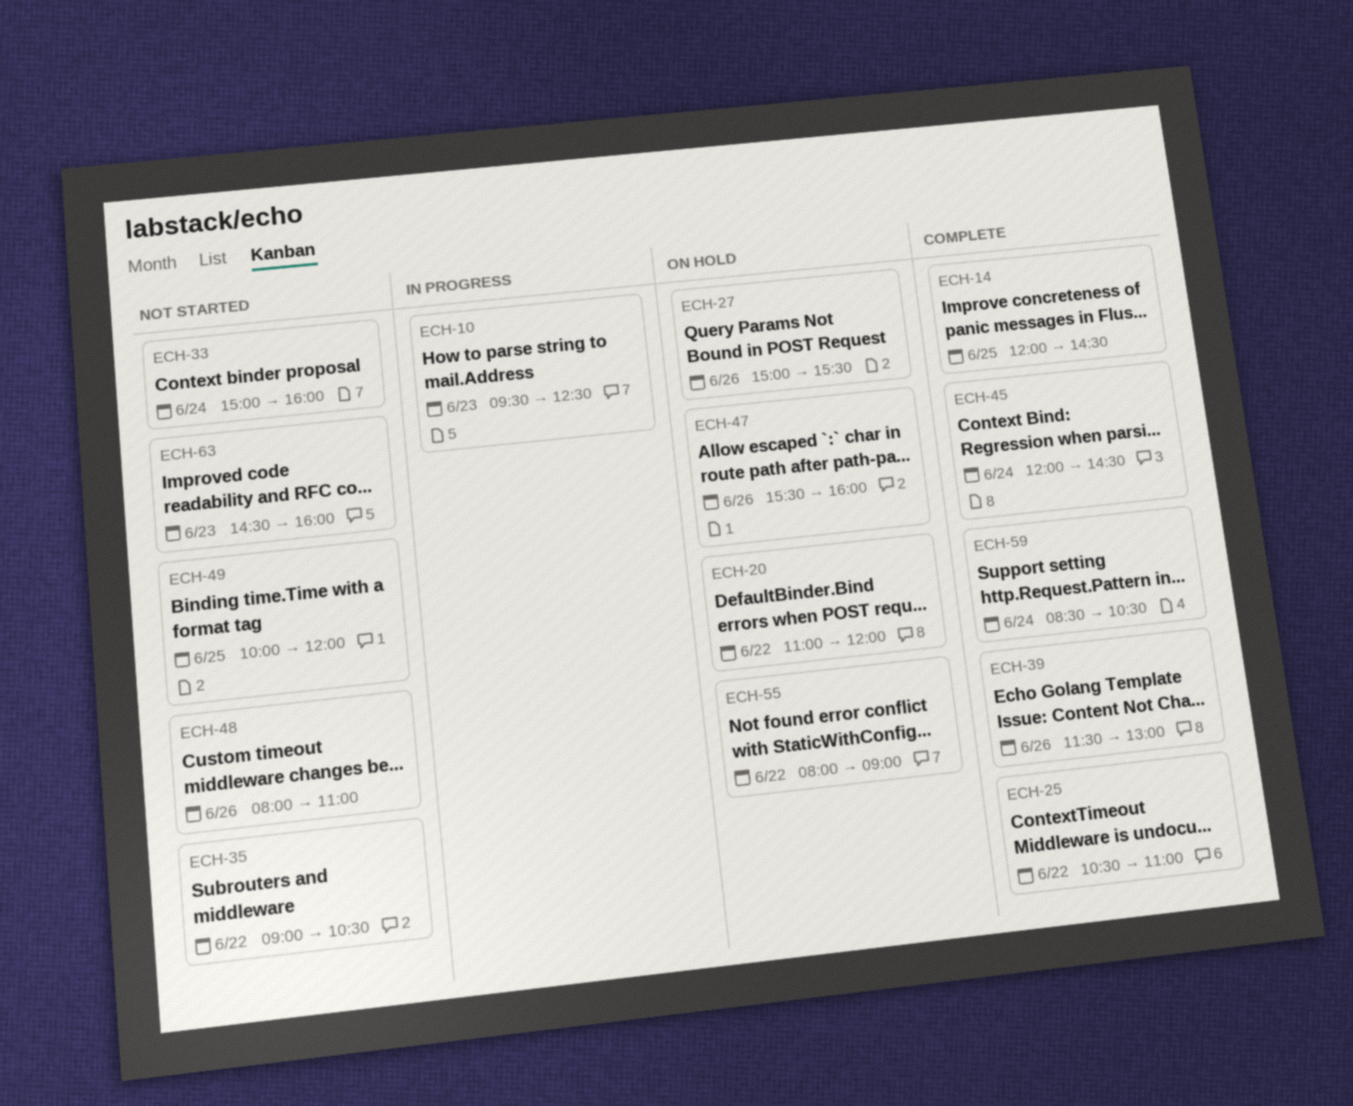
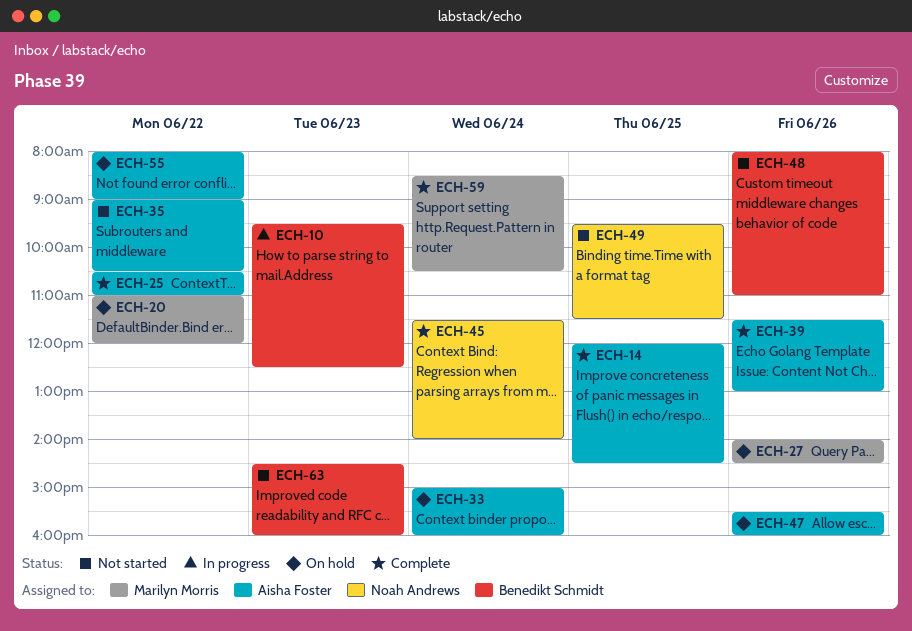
ECH-27, begins: 15:00 -> 14:00
ECH-27, ends: 15:30 -> 14:30
ECH-33, status: Not started -> On hold
ECH-45, begins: 12:00 -> 11:30
ECH-45, ends: 14:30 -> 14:00
ECH-49, begins: 10:00 -> 09:30
ECH-49, ends: 12:00 -> 11:30

